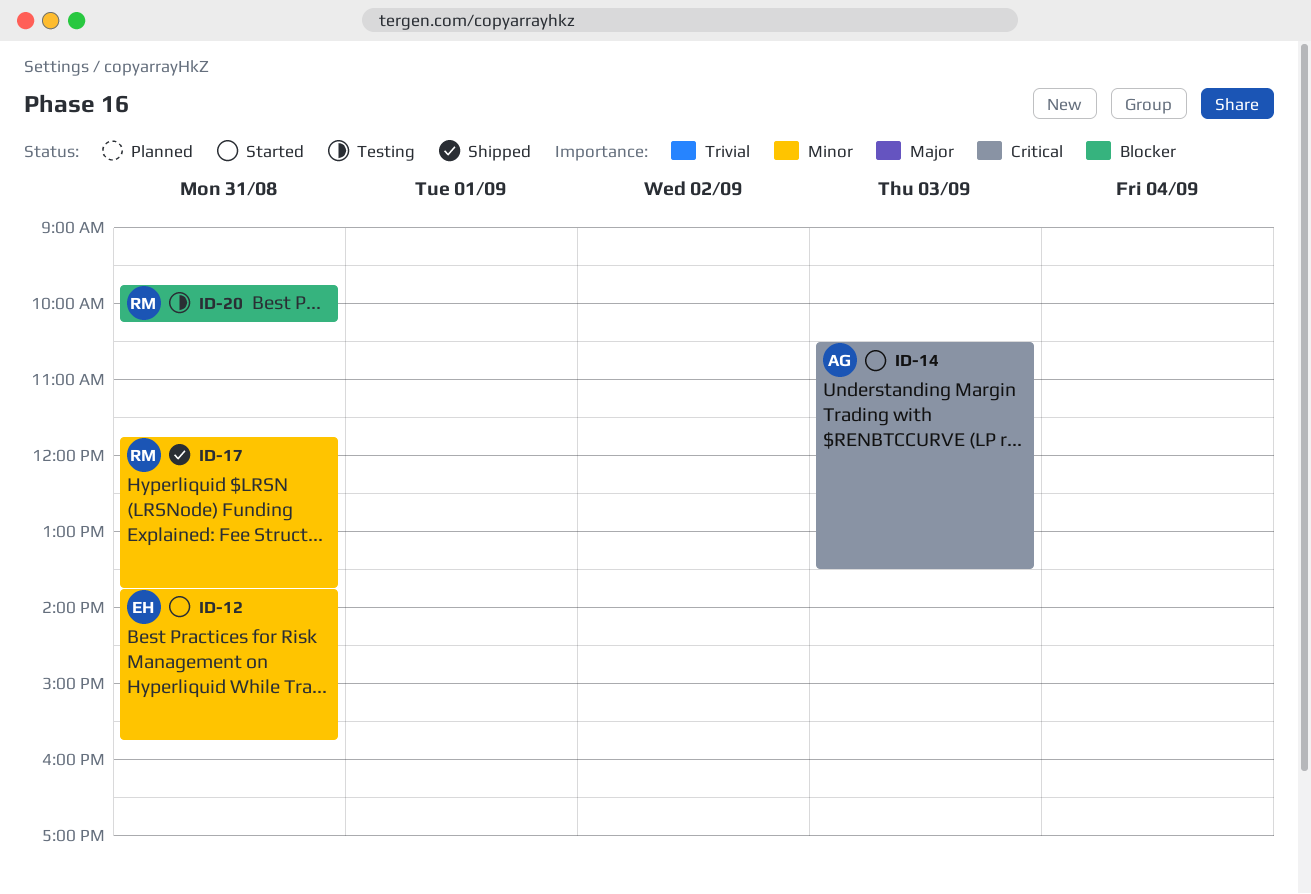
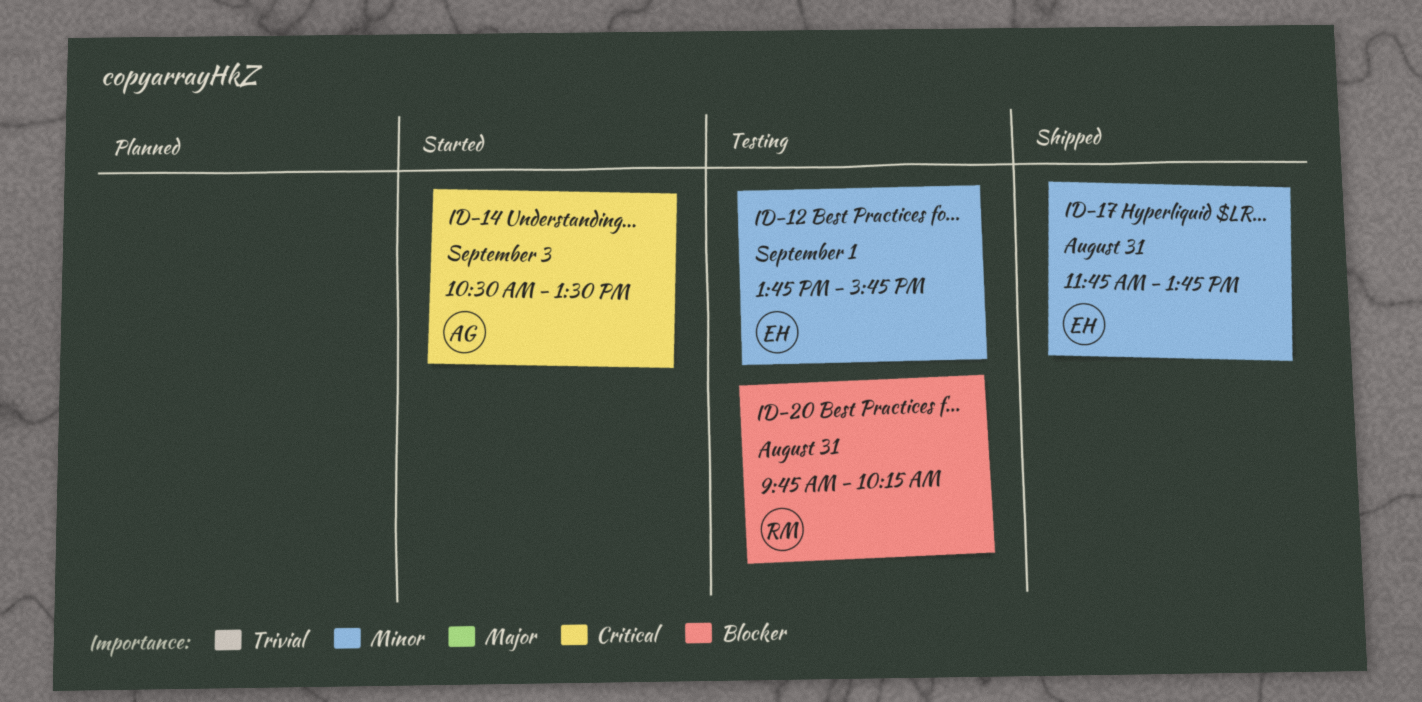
ID-12, status: Started -> Testing
ID-12, day: Aug 31 -> Sep 1
ID-17, owner: RM -> EH

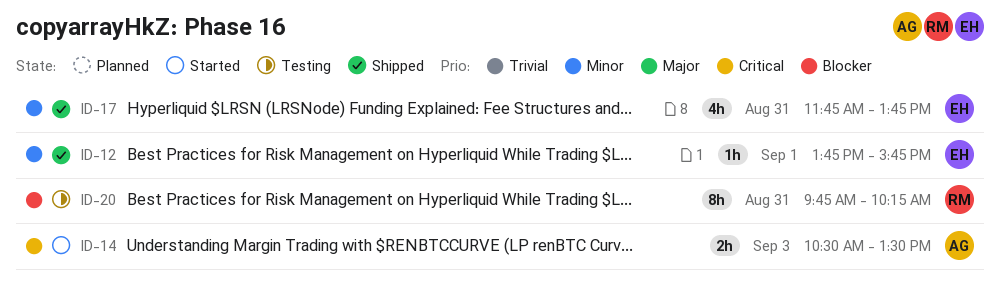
ID-12, status: Testing -> Shipped

